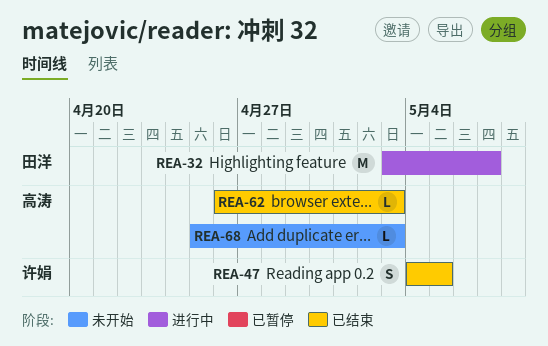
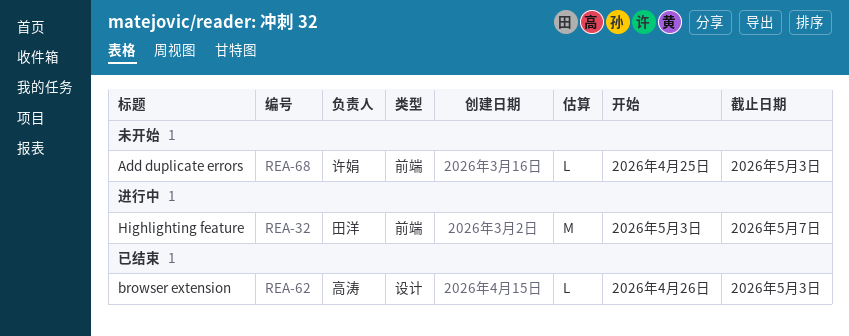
REA-47: present -> none
REA-68, owner: 高涛 -> 许娟

